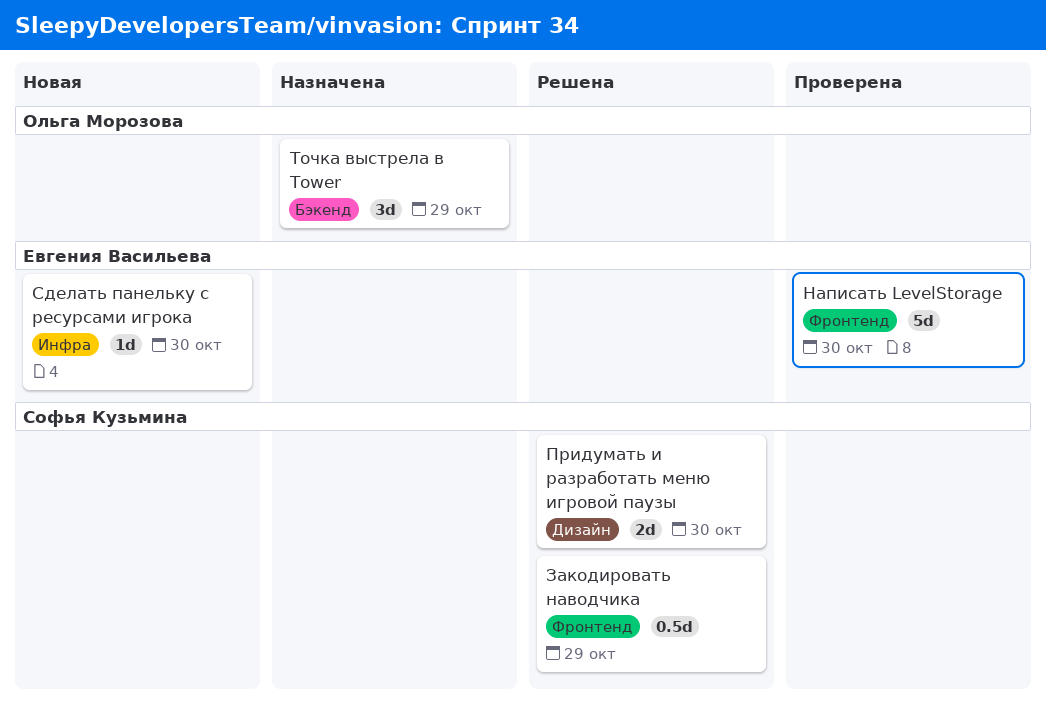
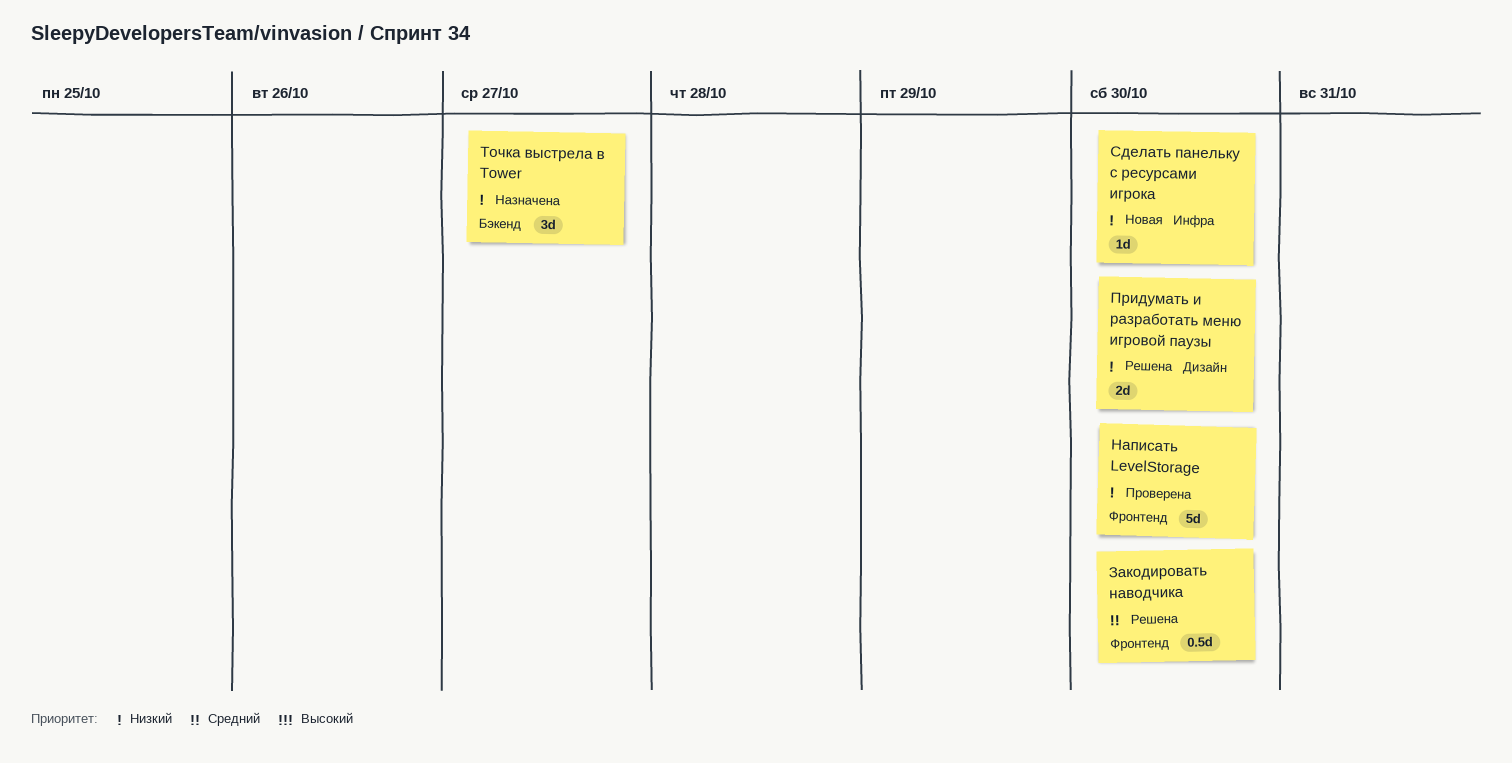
Закодировать наводчика, due: Oct 29 -> Oct 30
Точка выстрела в Tower, due: Oct 29 -> Oct 27

